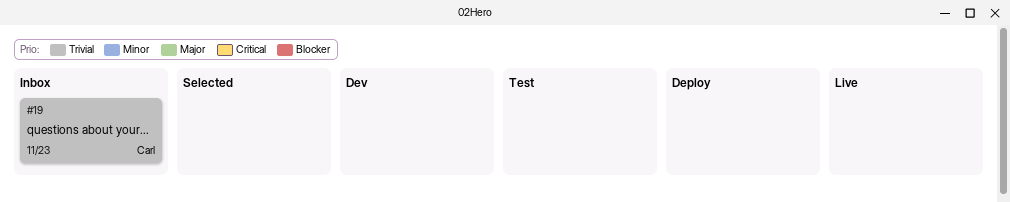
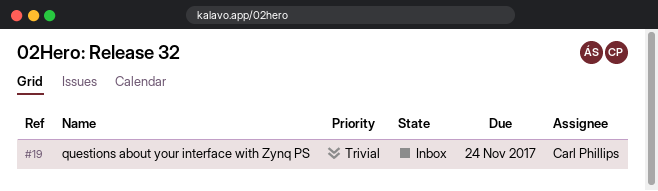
#19, due: Nov 23 -> Nov 24

